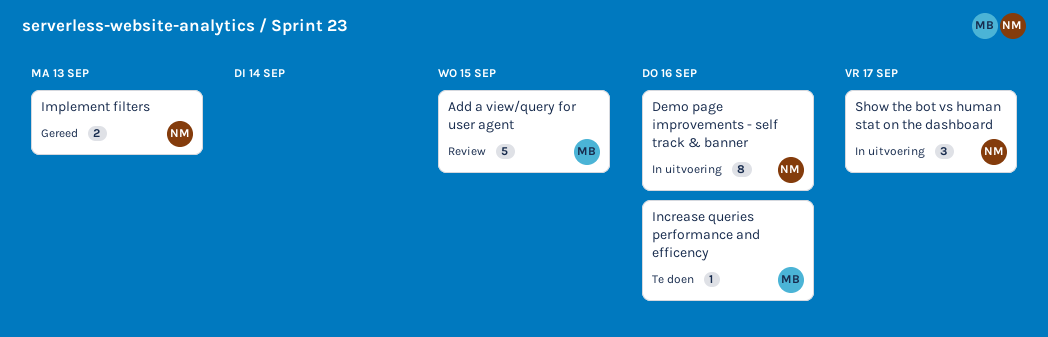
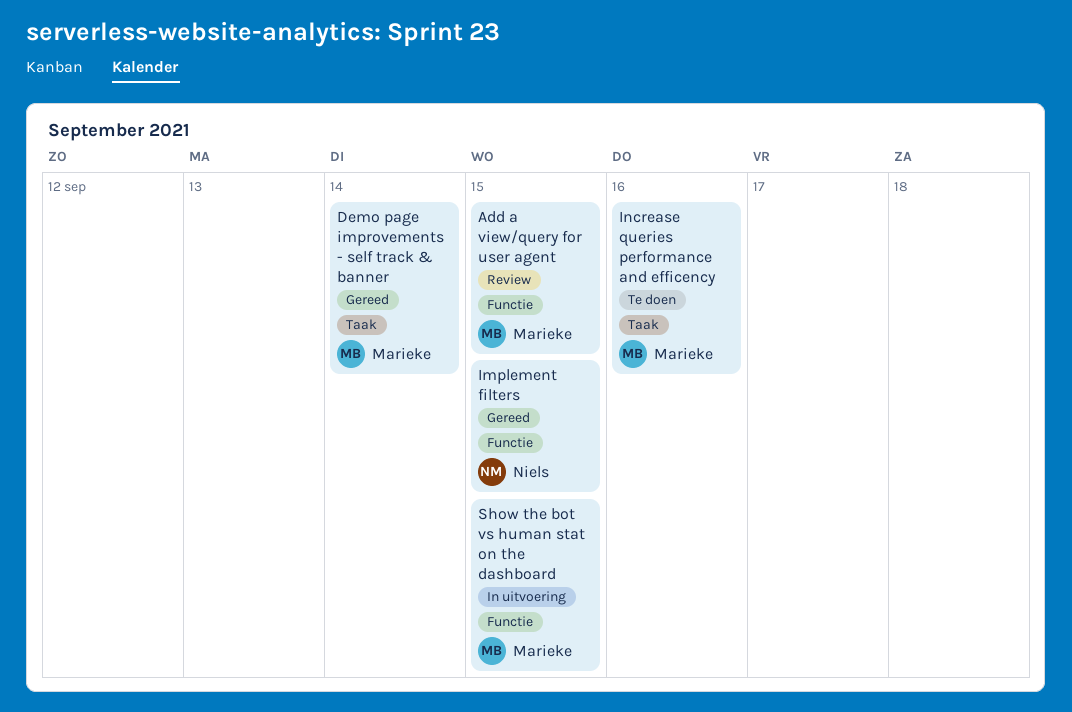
Demo page improvements - self track & banner, status: In uitvoering -> Gereed
Demo page improvements - self track & banner, owner: Niels -> Marieke
Demo page improvements - self track & banner, due: Sep 16 -> Sep 14
Implement filters, due: Sep 13 -> Sep 15
Show the bot vs human stat on the dashboard, owner: Niels -> Marieke
Show the bot vs human stat on the dashboard, due: Sep 17 -> Sep 15

